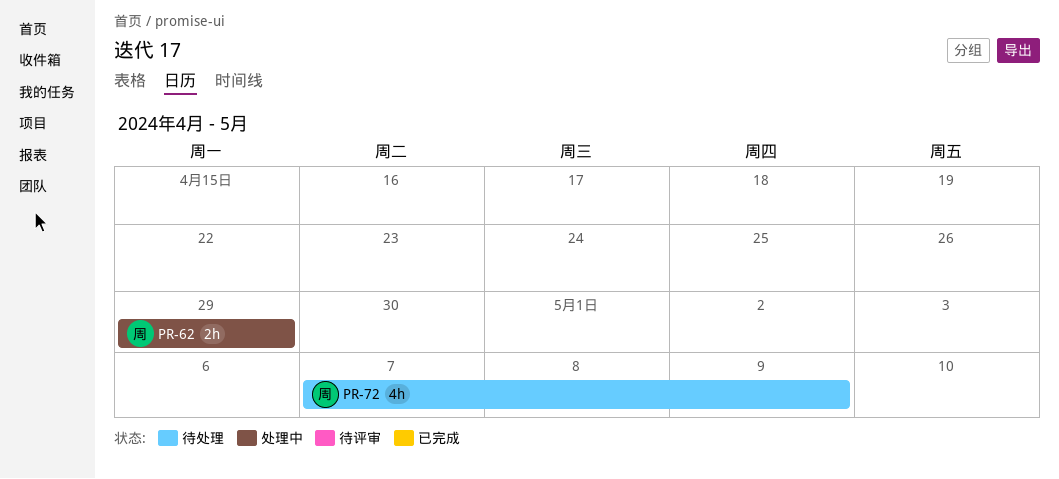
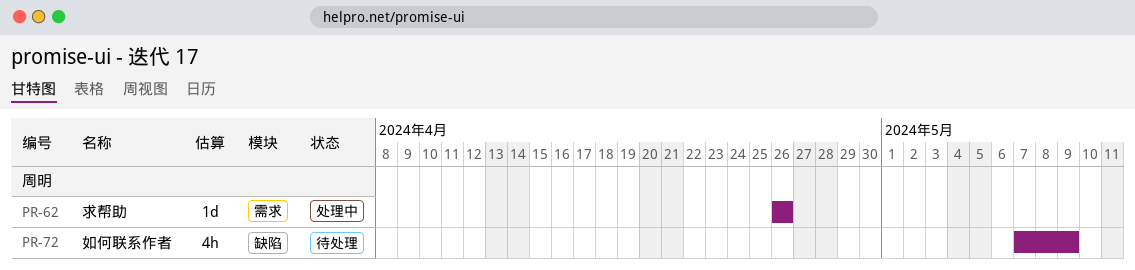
PR-62, estimate: 2h -> 1d
PR-62, start: Apr 29 -> Apr 26
PR-62, due: Apr 29 -> Apr 26

